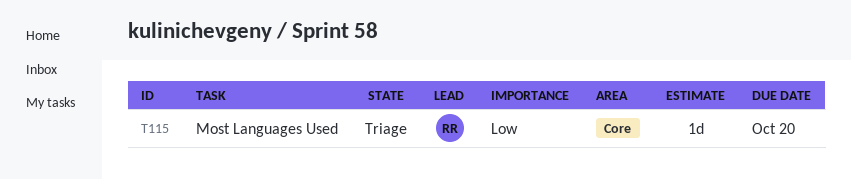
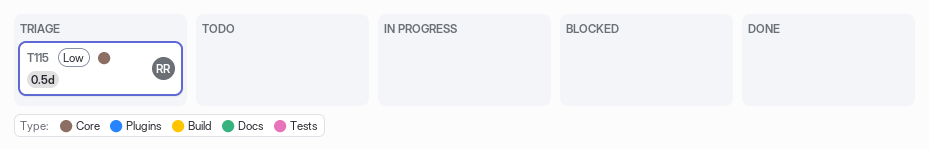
T115, estimate: 1d -> 0.5d

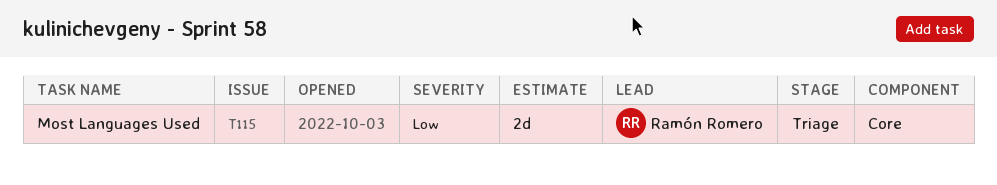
T115, estimate: 0.5d -> 2d

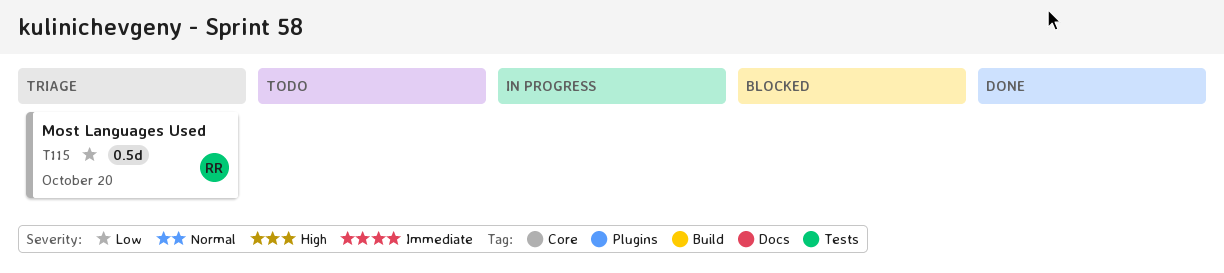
T115, estimate: 2d -> 0.5d

